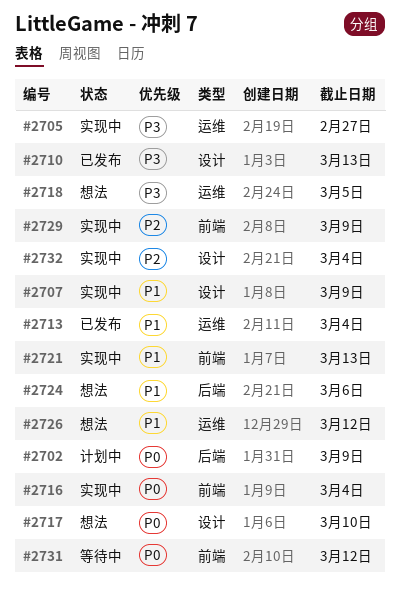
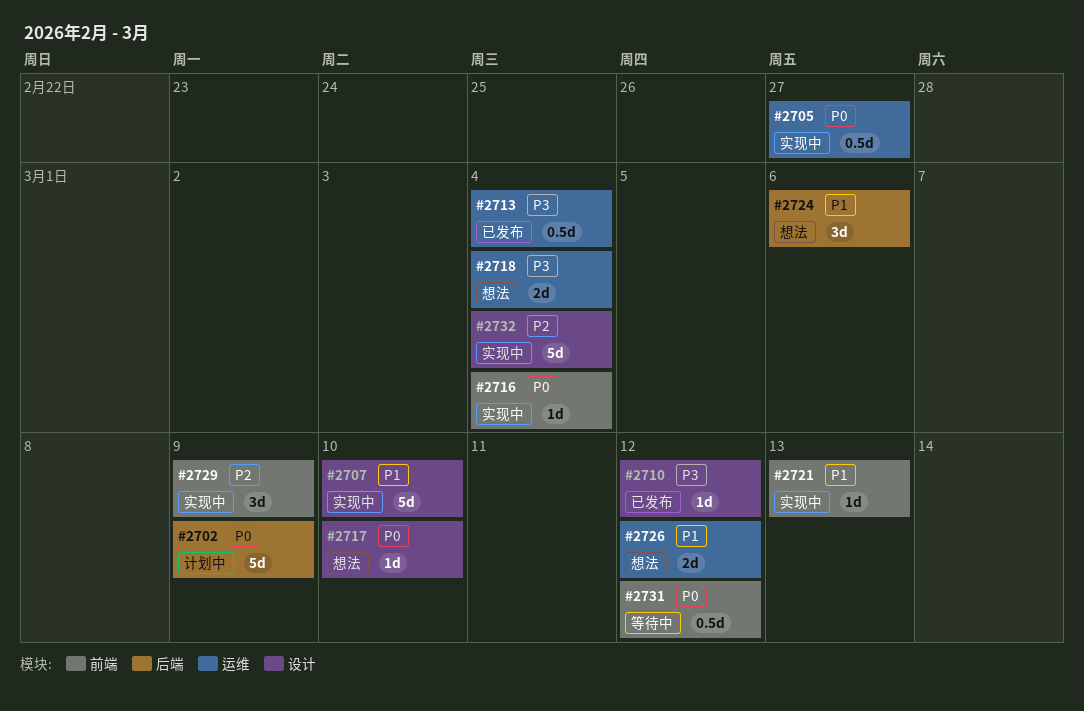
#2705, priority: P3 -> P0
#2707, due: Mar 9 -> Mar 10
#2710, due: Mar 13 -> Mar 12
#2713, priority: P1 -> P3
#2718, due: Mar 5 -> Mar 4

